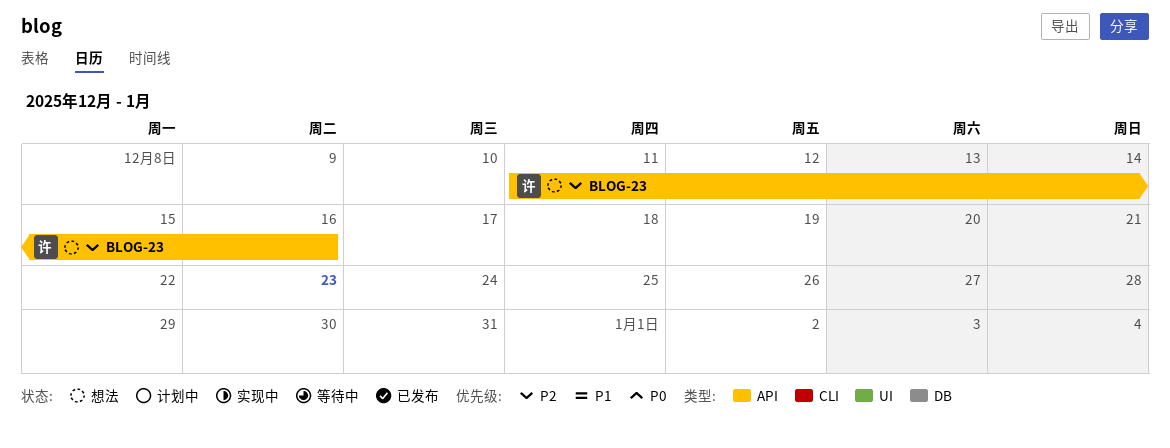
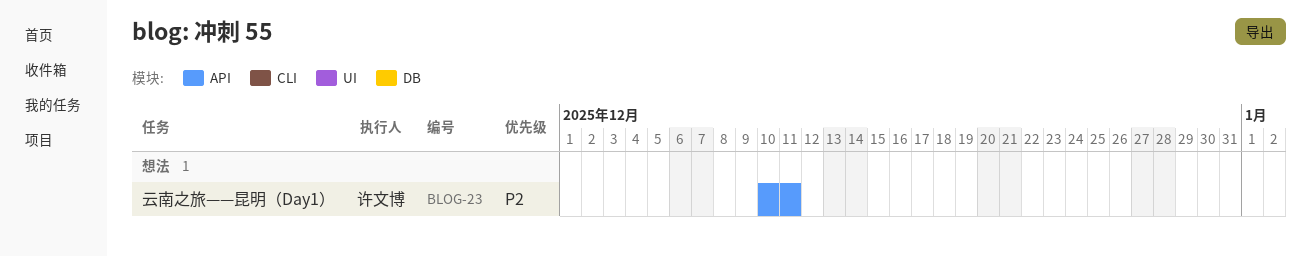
BLOG-23, start: Dec 11 -> Dec 10
BLOG-23, due: Dec 16 -> Dec 11

